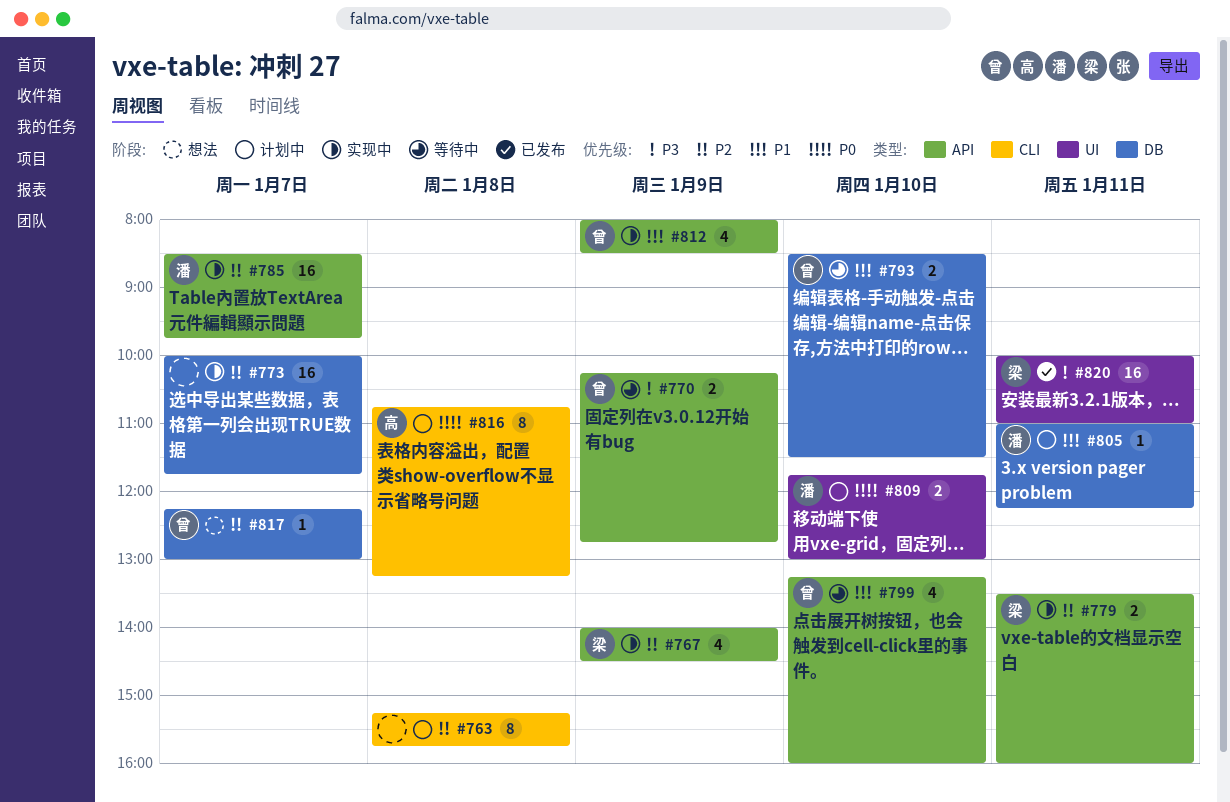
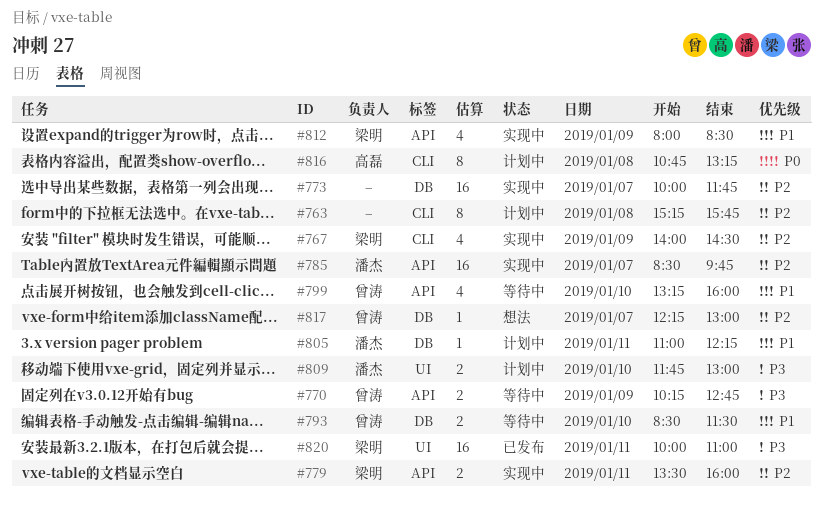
#767, label: API -> CLI
#809, priority: P0 -> P3
#812, owner: 曾涛 -> 梁明

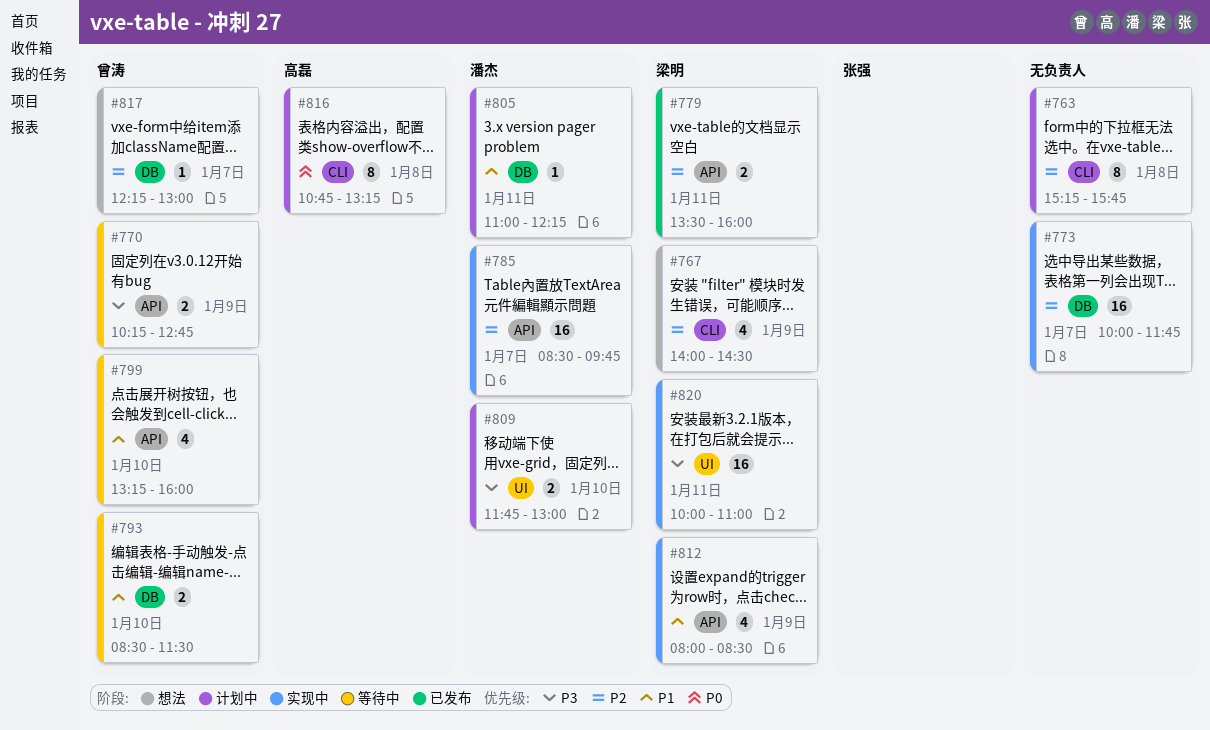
#767, status: 实现中 -> 想法
#779, status: 实现中 -> 已发布
#820, status: 已发布 -> 实现中

